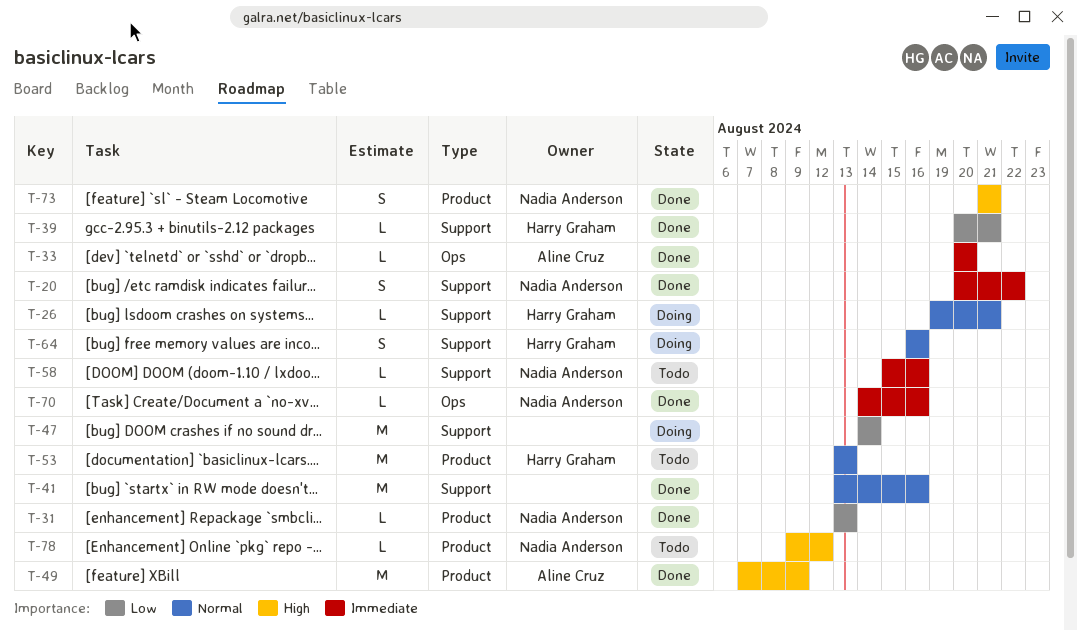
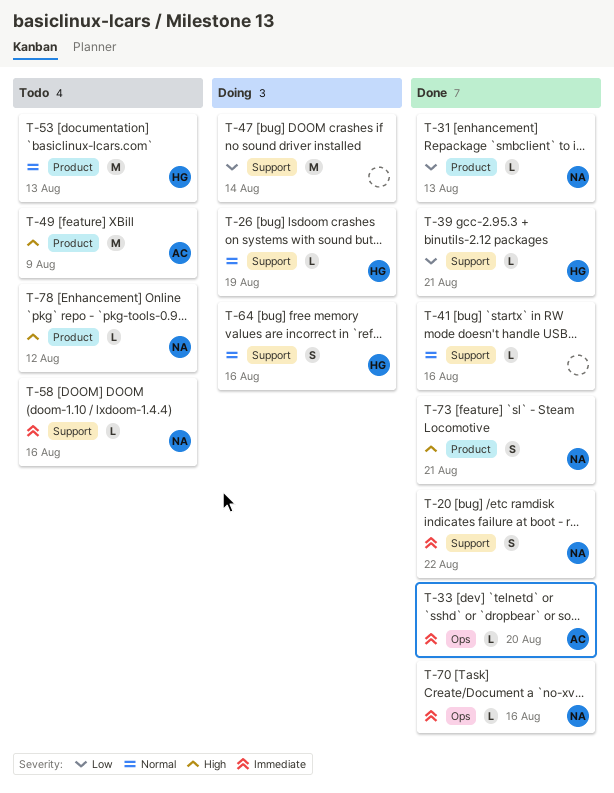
T-26, due: Aug 21 -> Aug 19
T-41, estimate: M -> L
T-49, status: Done -> Todo

